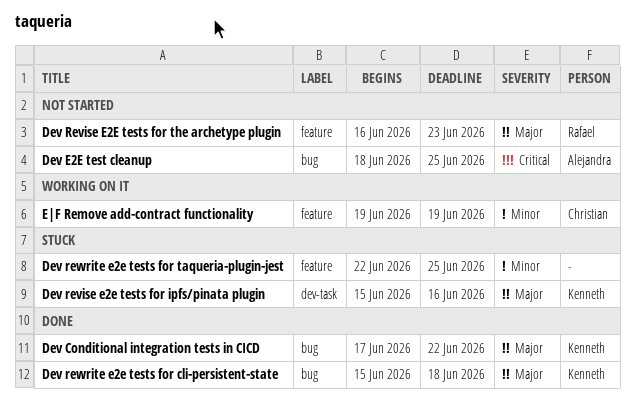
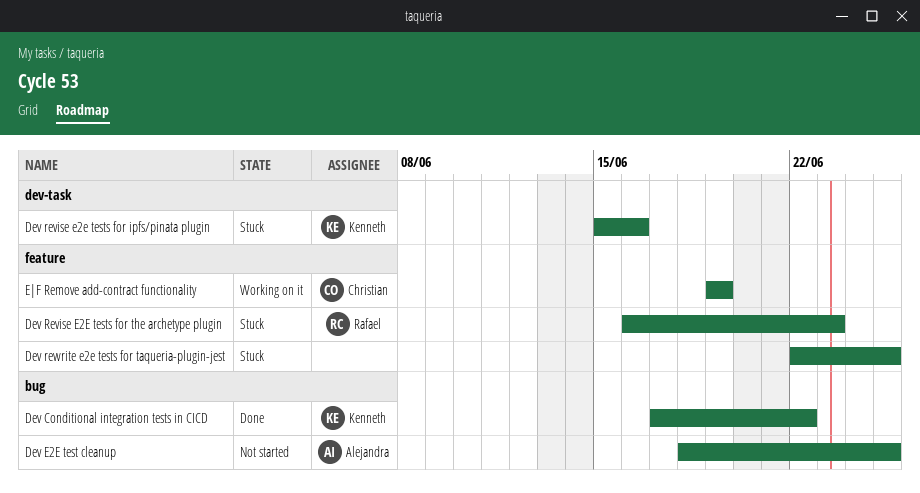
Dev Revise E2E tests for the archetype plugin, status: Not started -> Stuck
Dev rewrite e2e tests for cli-persistent-state: present -> none

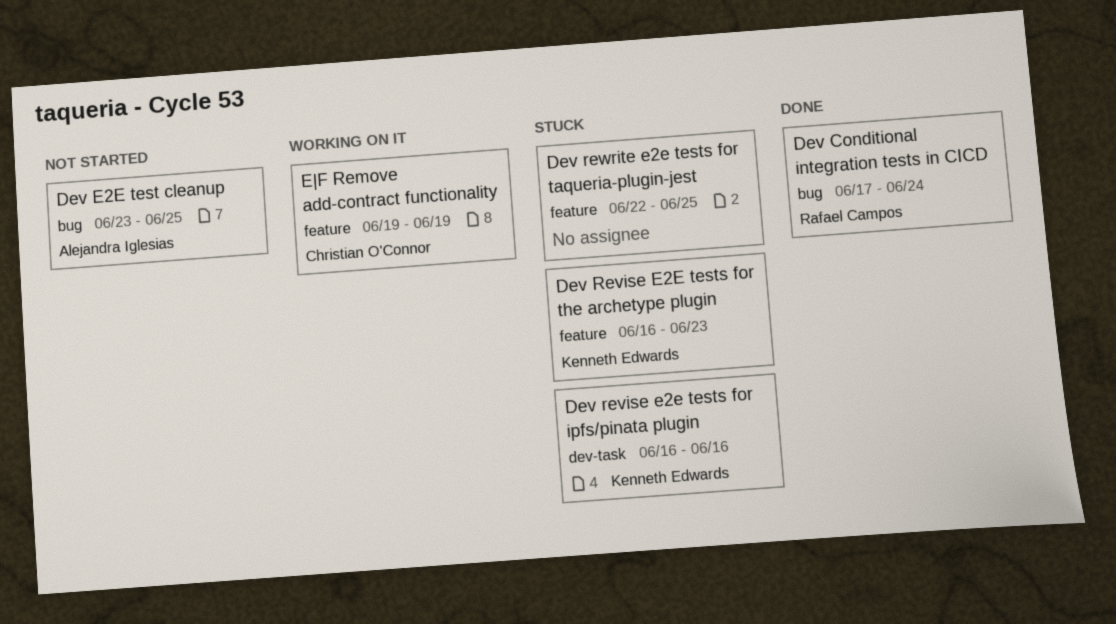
Dev Conditional integration tests in CICD, owner: Kenneth Edwards -> Rafael Campos
Dev Conditional integration tests in CICD, due: Jun 22 -> Jun 24
Dev E2E test cleanup, start: Jun 18 -> Jun 23
Dev revise e2e tests for ipfs/pinata plugin, start: Jun 15 -> Jun 16
Dev Revise E2E tests for the archetype plugin, owner: Rafael Campos -> Kenneth Edwards

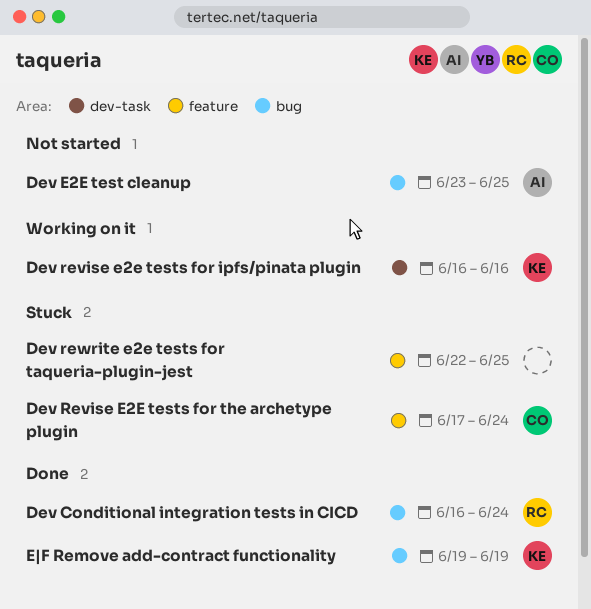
Dev Conditional integration tests in CICD, start: Jun 17 -> Jun 16
Dev revise e2e tests for ipfs/pinata plugin, status: Stuck -> Working on it
Dev Revise E2E tests for the archetype plugin, owner: Kenneth Edwards -> Christian O'Connor
Dev Revise E2E tests for the archetype plugin, start: Jun 16 -> Jun 17
Dev Revise E2E tests for the archetype plugin, due: Jun 23 -> Jun 24
E|F Remove add-contract functionality, status: Working on it -> Done
E|F Remove add-contract functionality, owner: Christian O'Connor -> Kenneth Edwards
E|F Remove add-contract functionality, label: feature -> bug

